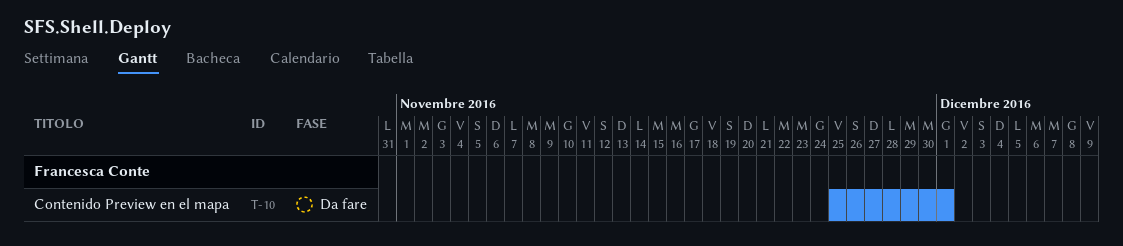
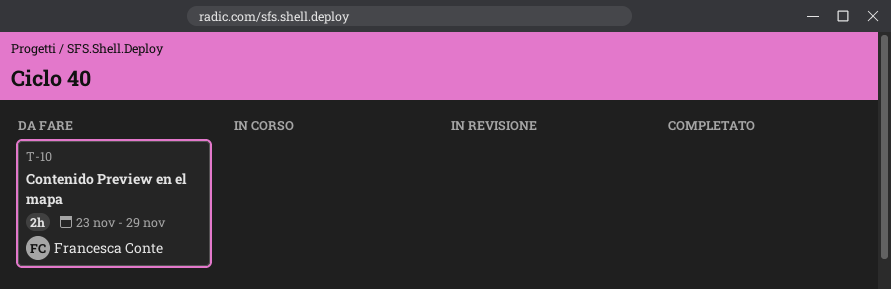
T-10, start: Nov 25 -> Nov 23
T-10, due: Dec 1 -> Nov 29

